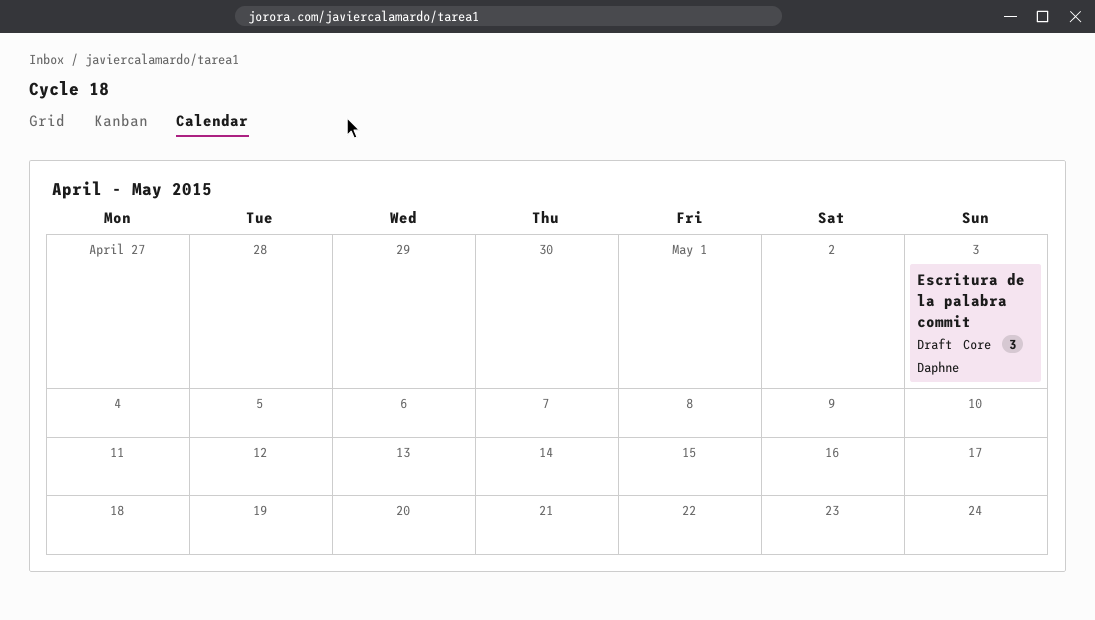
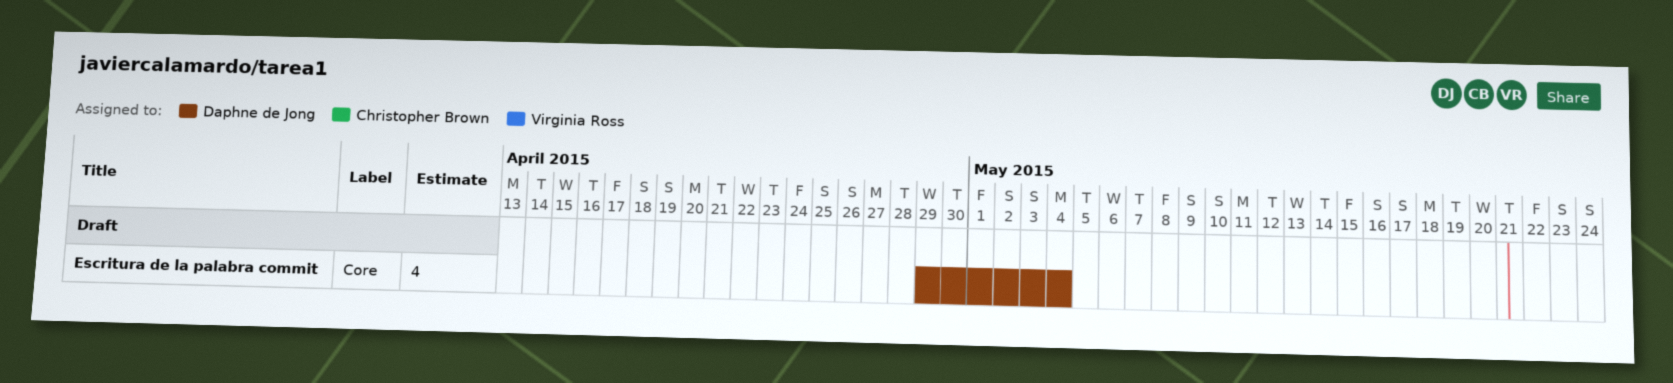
Escritura de la palabra commit, estimate: 3 -> 4
Escritura de la palabra commit, due: May 3 -> May 4

